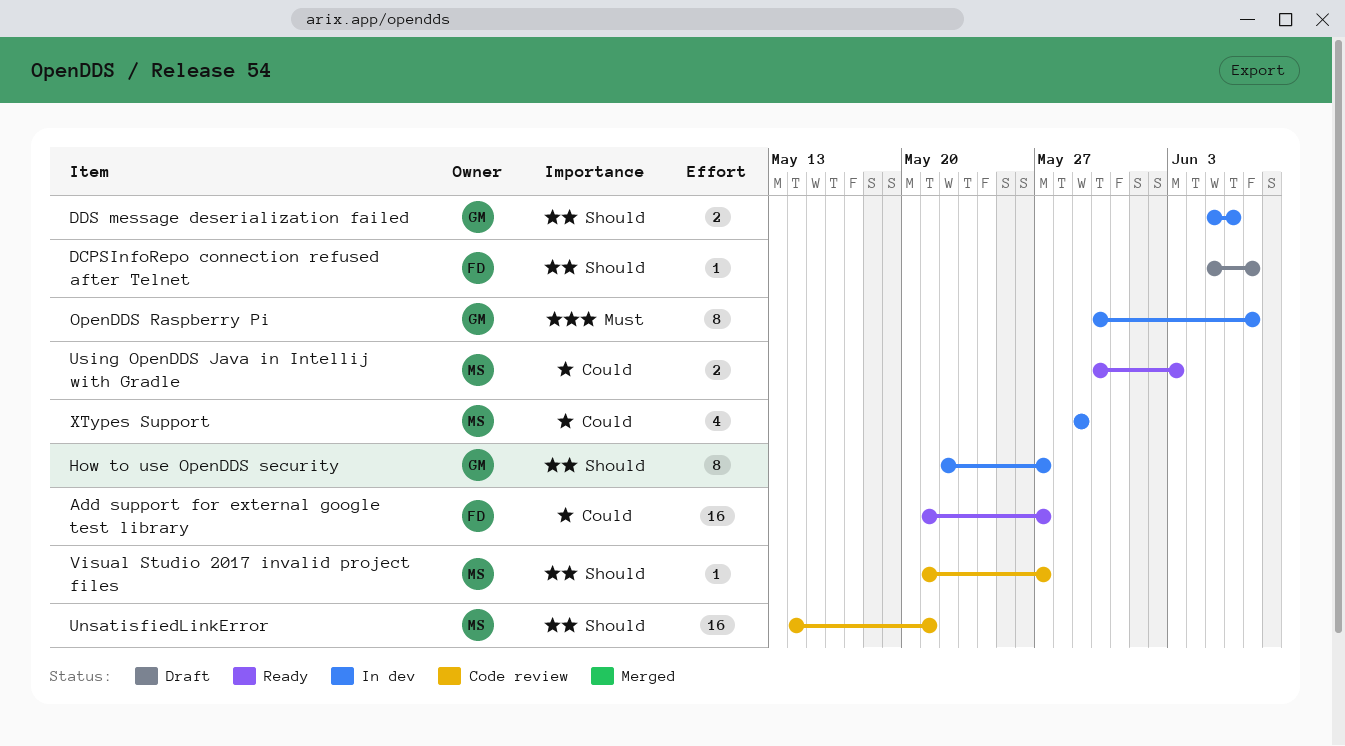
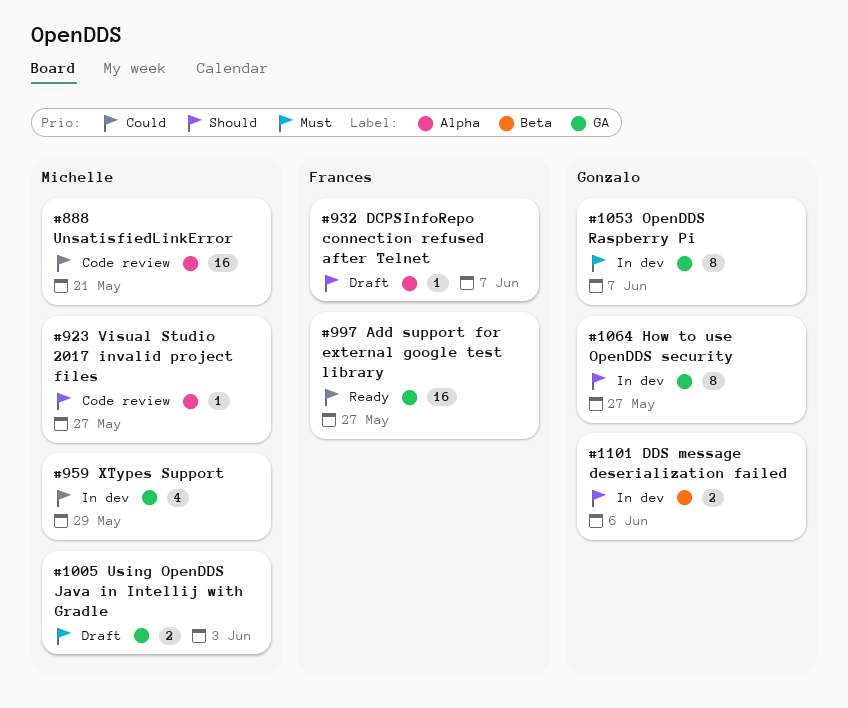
UnsatisfiedLinkError, priority: Should -> Could
Using OpenDDS Java in Intellij with Gradle, status: Ready -> Draft
Using OpenDDS Java in Intellij with Gradle, priority: Could -> Must

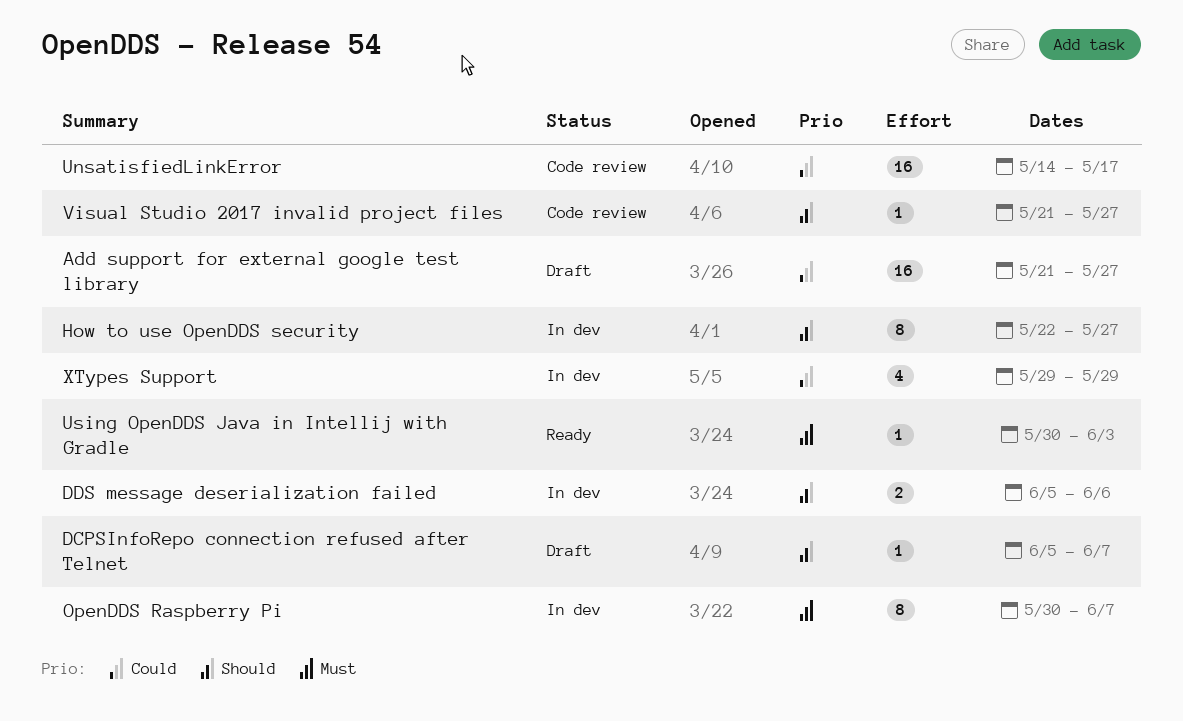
Add support for external google test library, status: Ready -> Draft
UnsatisfiedLinkError, due: May 21 -> May 17
Using OpenDDS Java in Intellij with Gradle, status: Draft -> Ready
Using OpenDDS Java in Intellij with Gradle, estimate: 2 -> 1

